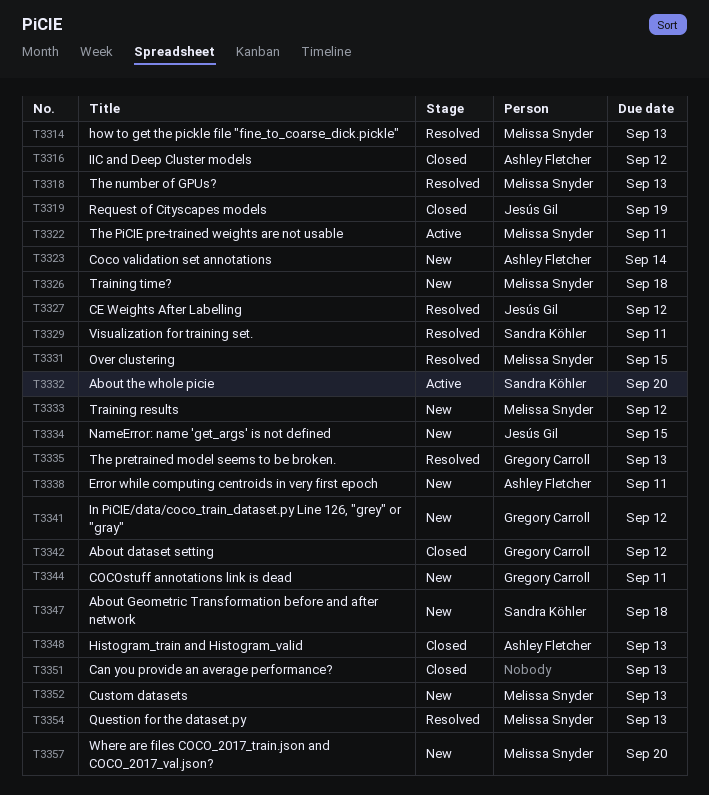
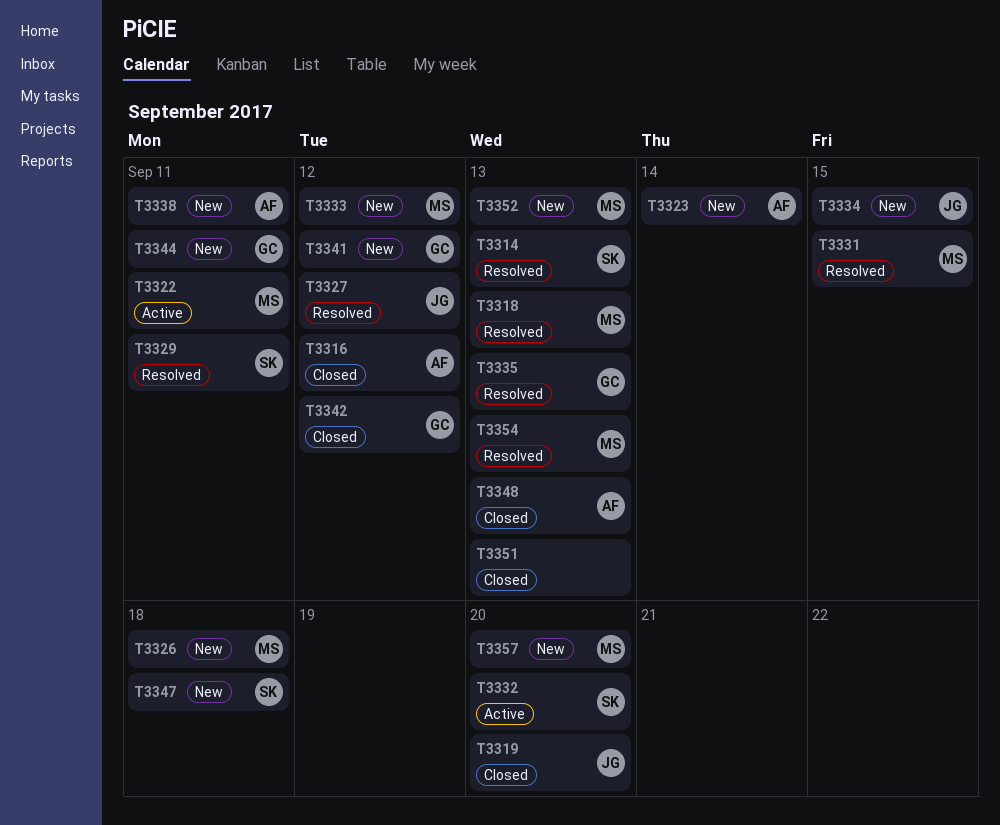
T3314, owner: Melissa Snyder -> Sandra Köhler
T3319, due: Sep 19 -> Sep 20

